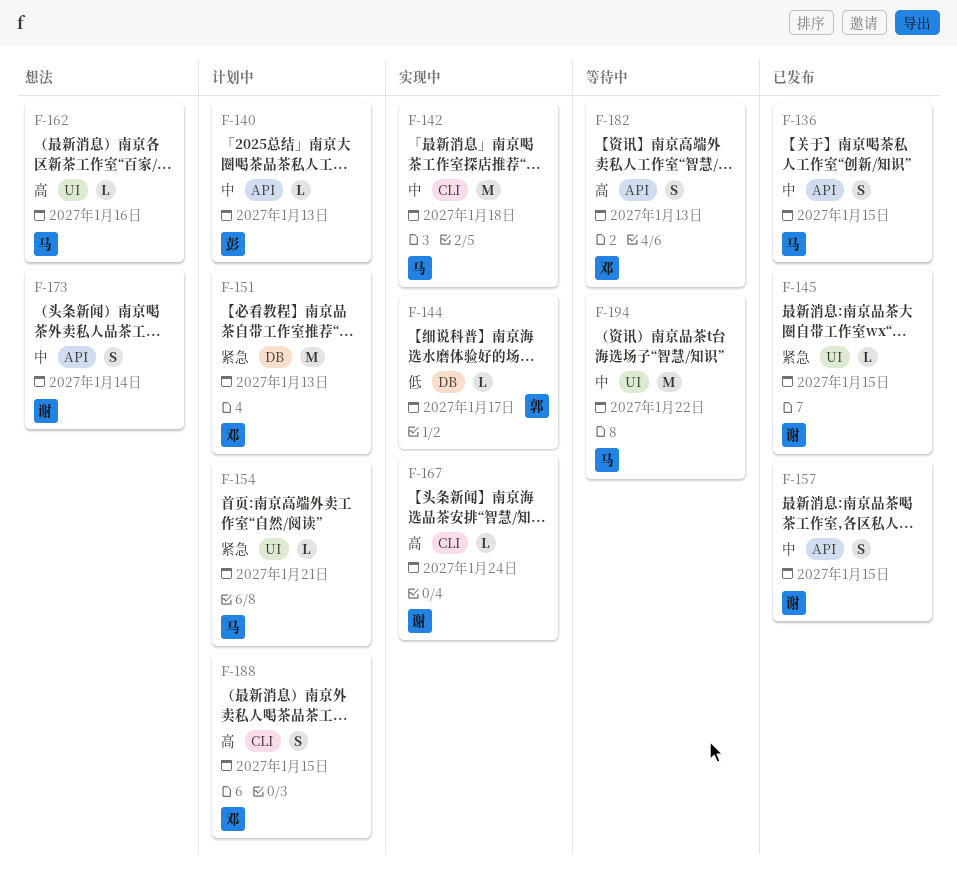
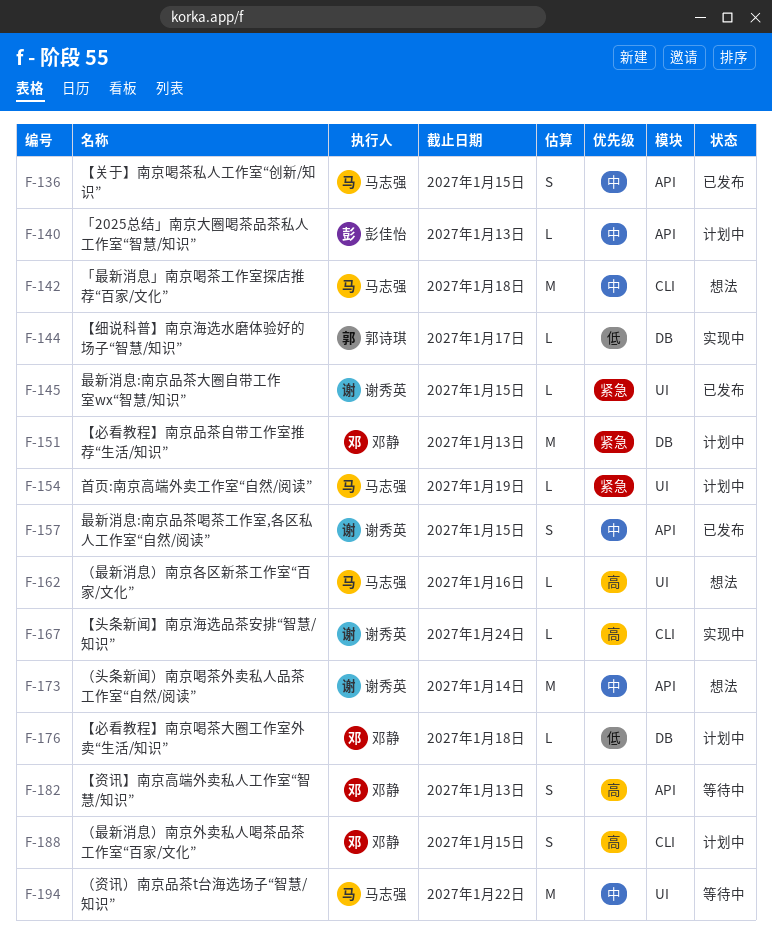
F-142, status: 实现中 -> 想法
F-154, due: Jan 21 -> Jan 19
F-173, estimate: S -> M
F-176: none -> present

